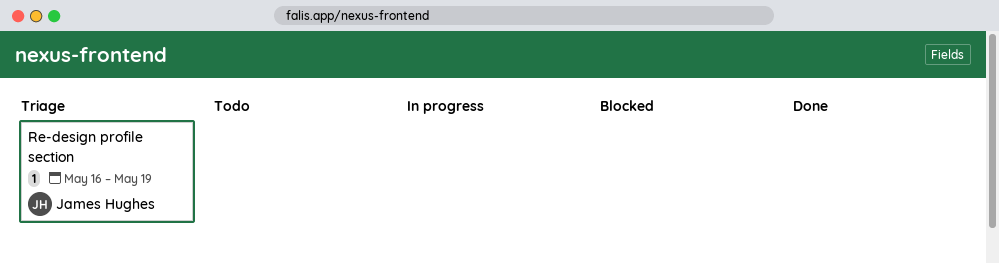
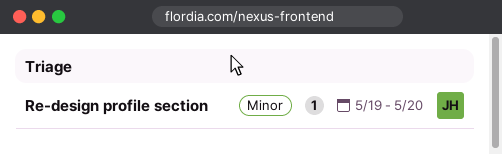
Re-design profile section, start: May 16 -> May 19
Re-design profile section, due: May 19 -> May 20

